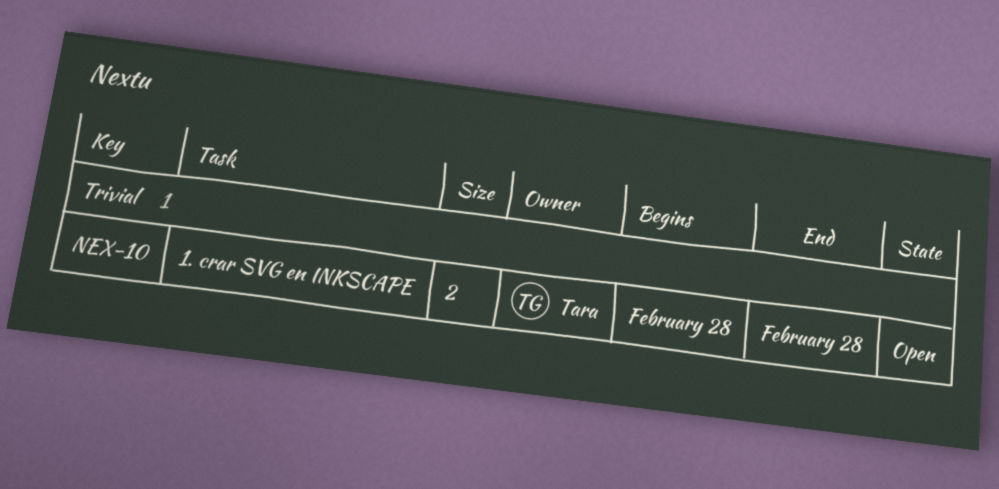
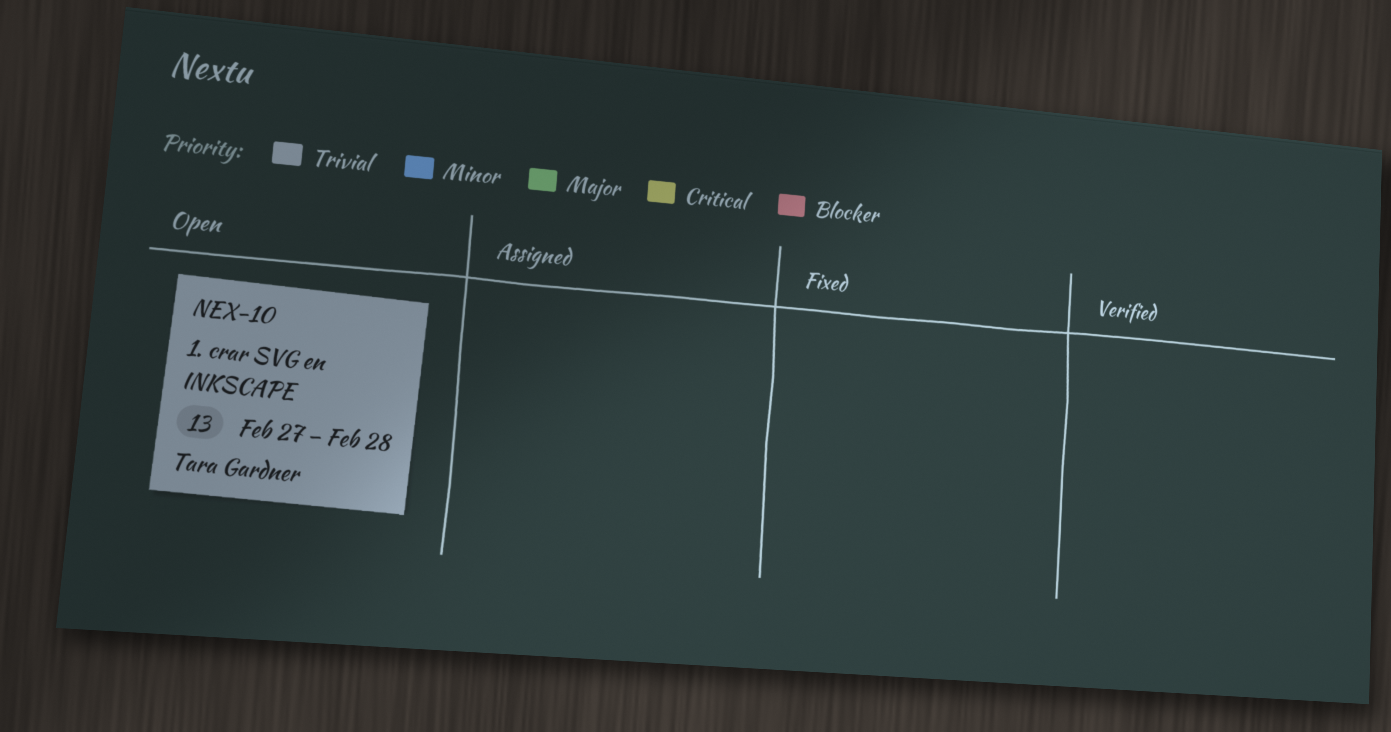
NEX-10, estimate: 2 -> 13
NEX-10, start: Feb 28 -> Feb 27

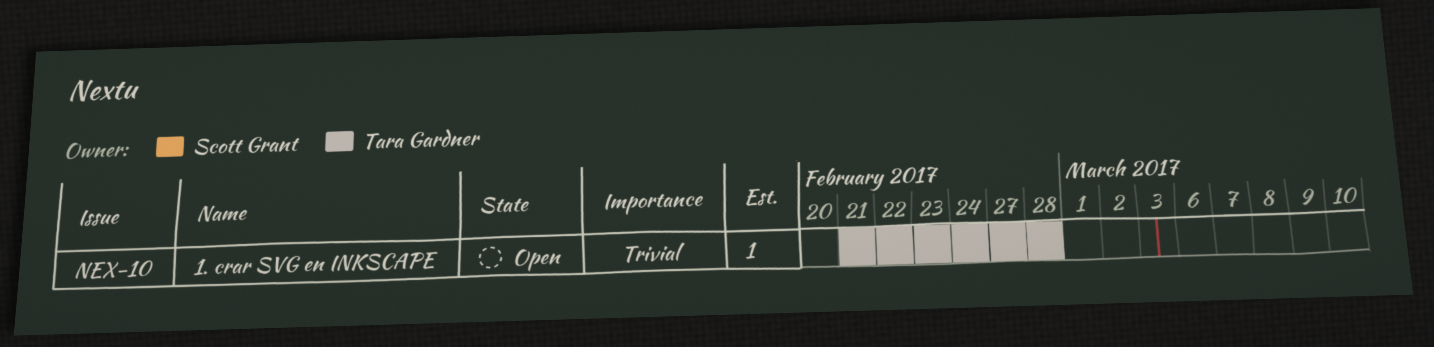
NEX-10, estimate: 13 -> 1
NEX-10, start: Feb 27 -> Feb 21

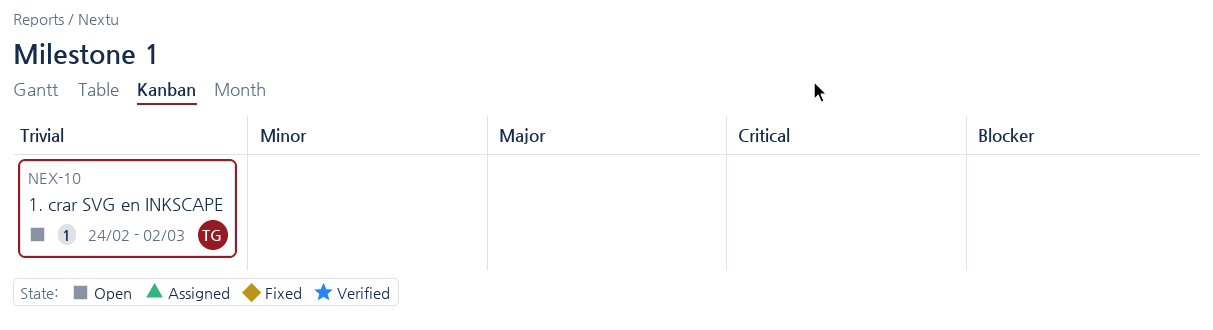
NEX-10, start: Feb 21 -> Feb 24
NEX-10, due: Feb 28 -> Mar 2

